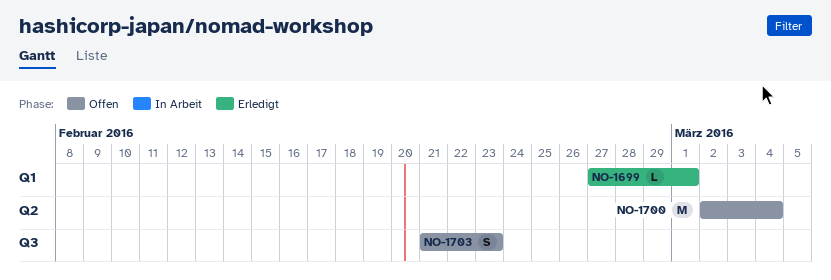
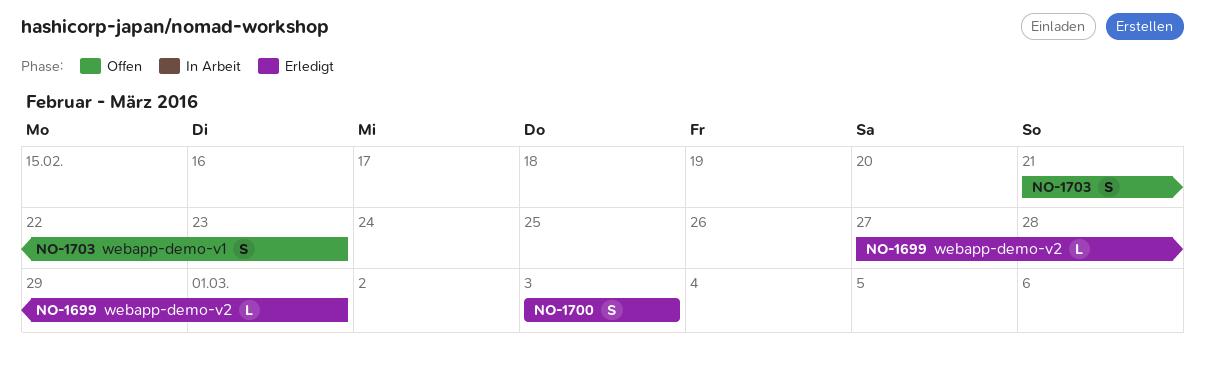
NO-1700, status: Offen -> Erledigt
NO-1700, estimate: M -> S
NO-1700, start: Mar 2 -> Mar 3
NO-1700, due: Mar 4 -> Mar 3

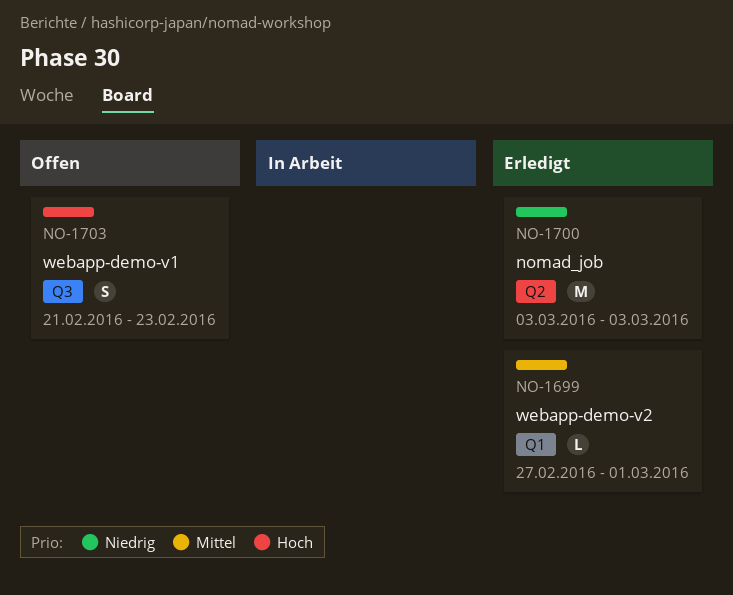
NO-1700, estimate: S -> M

